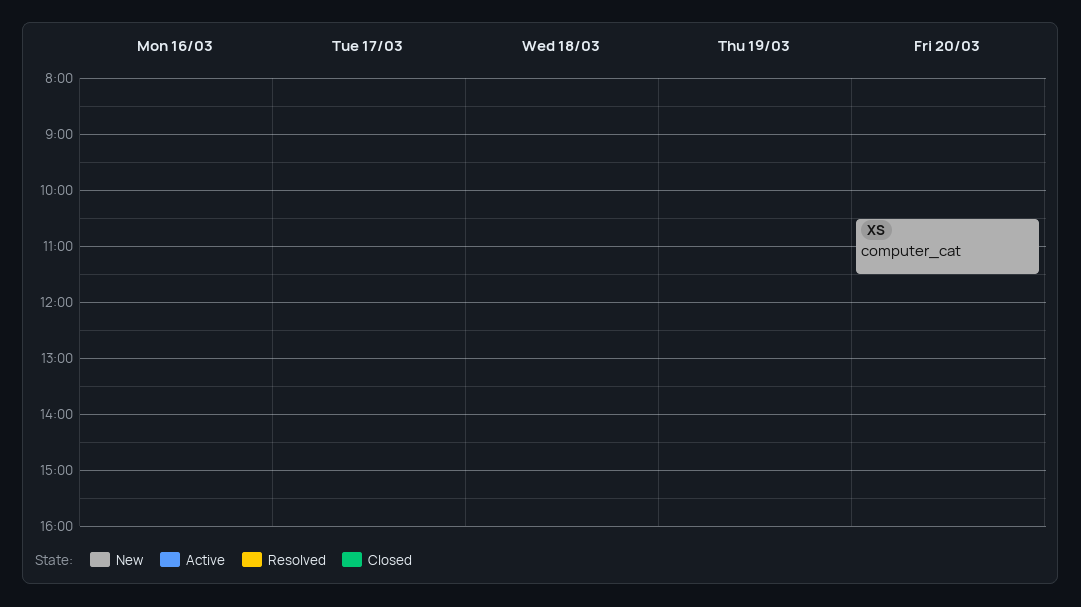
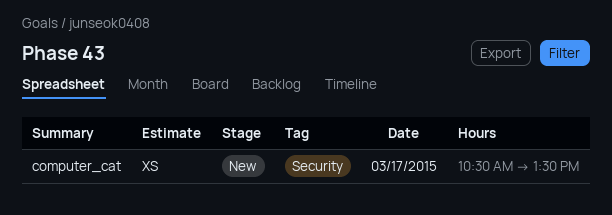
computer_cat, day: Mar 20 -> Mar 17
computer_cat, ends: 11:30 -> 13:30

